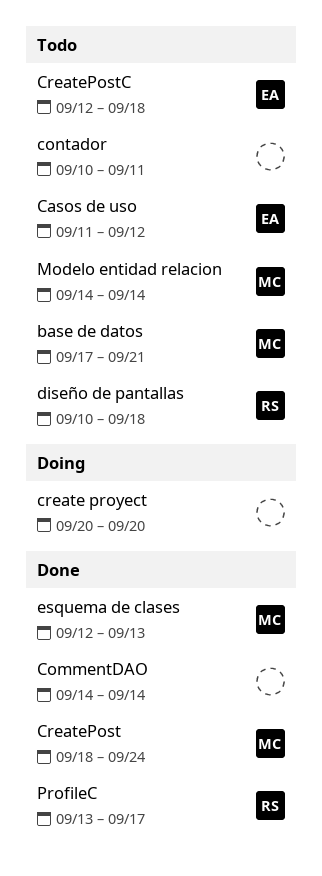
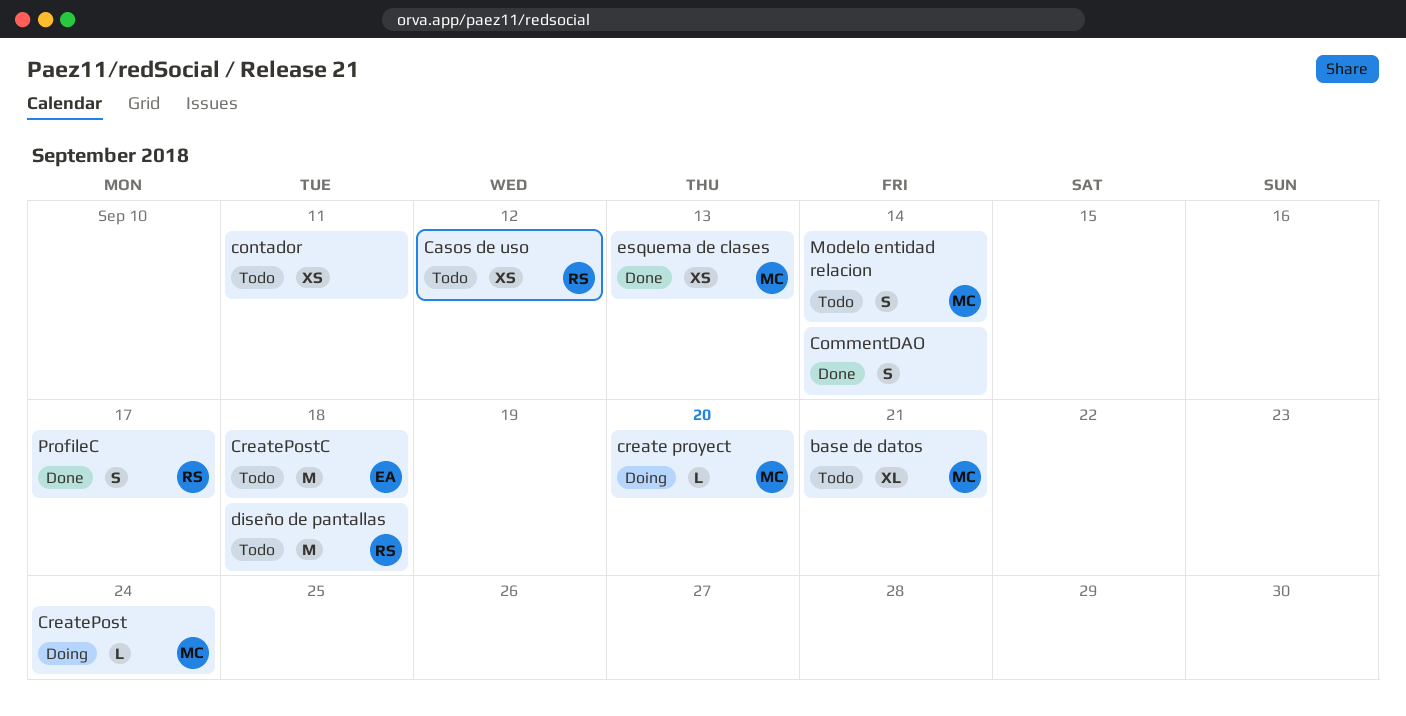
Casos de uso, owner: EA -> RS
create proyect, owner: none -> MC
CreatePost, status: Done -> Doing

